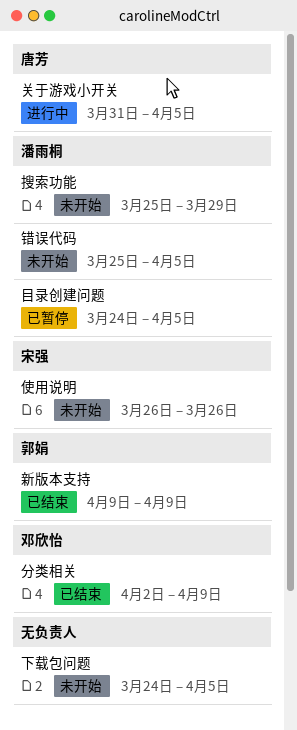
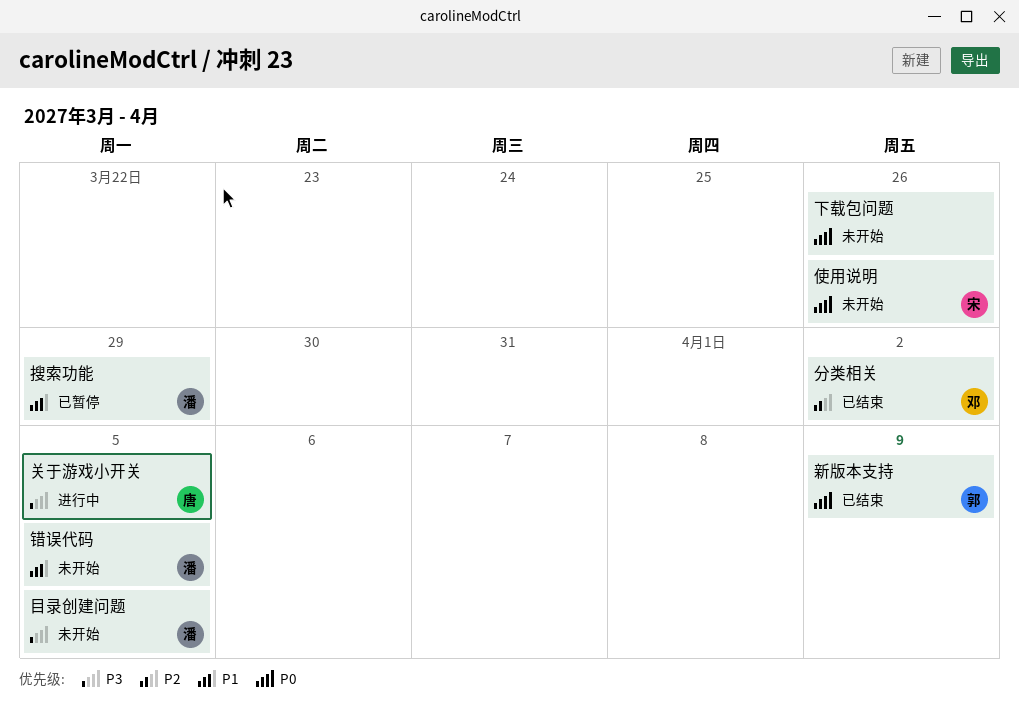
下载包问题, due: Apr 5 -> Mar 26
分类相关, due: Apr 9 -> Apr 2
搜索功能, status: 未开始 -> 已暂停
目录创建问题, status: 已暂停 -> 未开始

